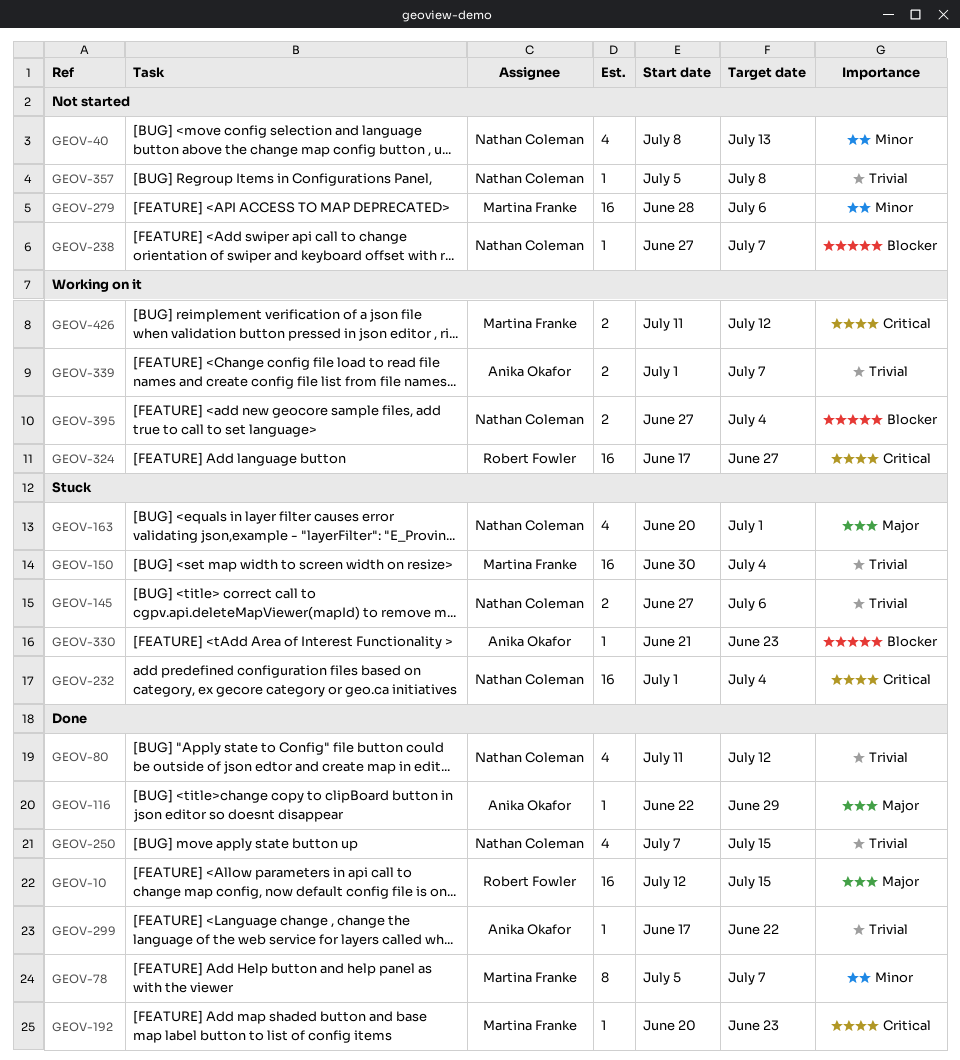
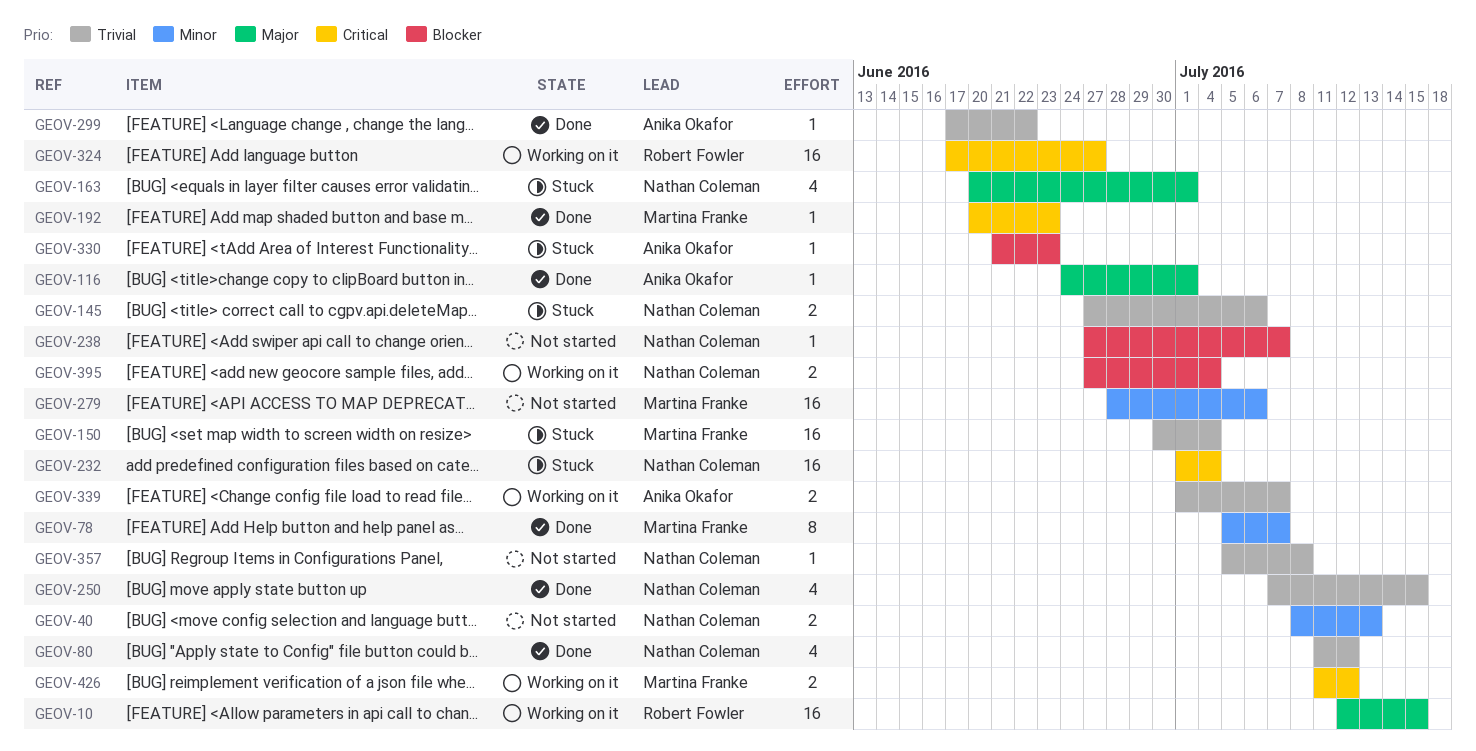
GEOV-10, status: Done -> Working on it
GEOV-40, estimate: 4 -> 2
GEOV-116, start: Jun 22 -> Jun 24
GEOV-116, due: Jun 29 -> Jul 1

